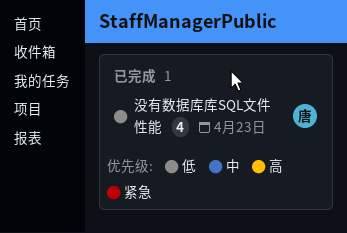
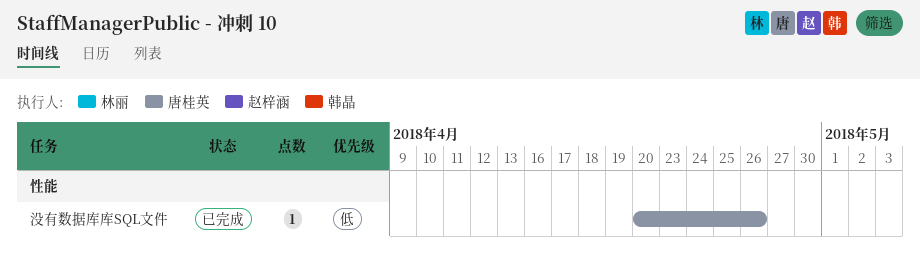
没有数据库库SQL文件, estimate: 4 -> 1
没有数据库库SQL文件, due: Apr 23 -> Apr 26

